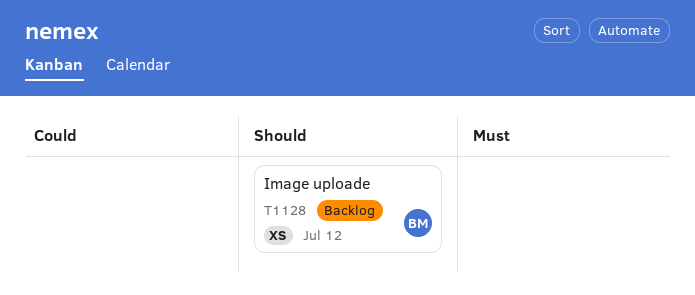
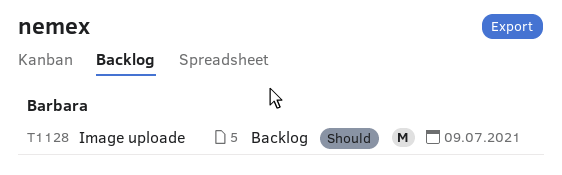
T1128, estimate: XS -> M
T1128, due: Jul 12 -> Jul 9

